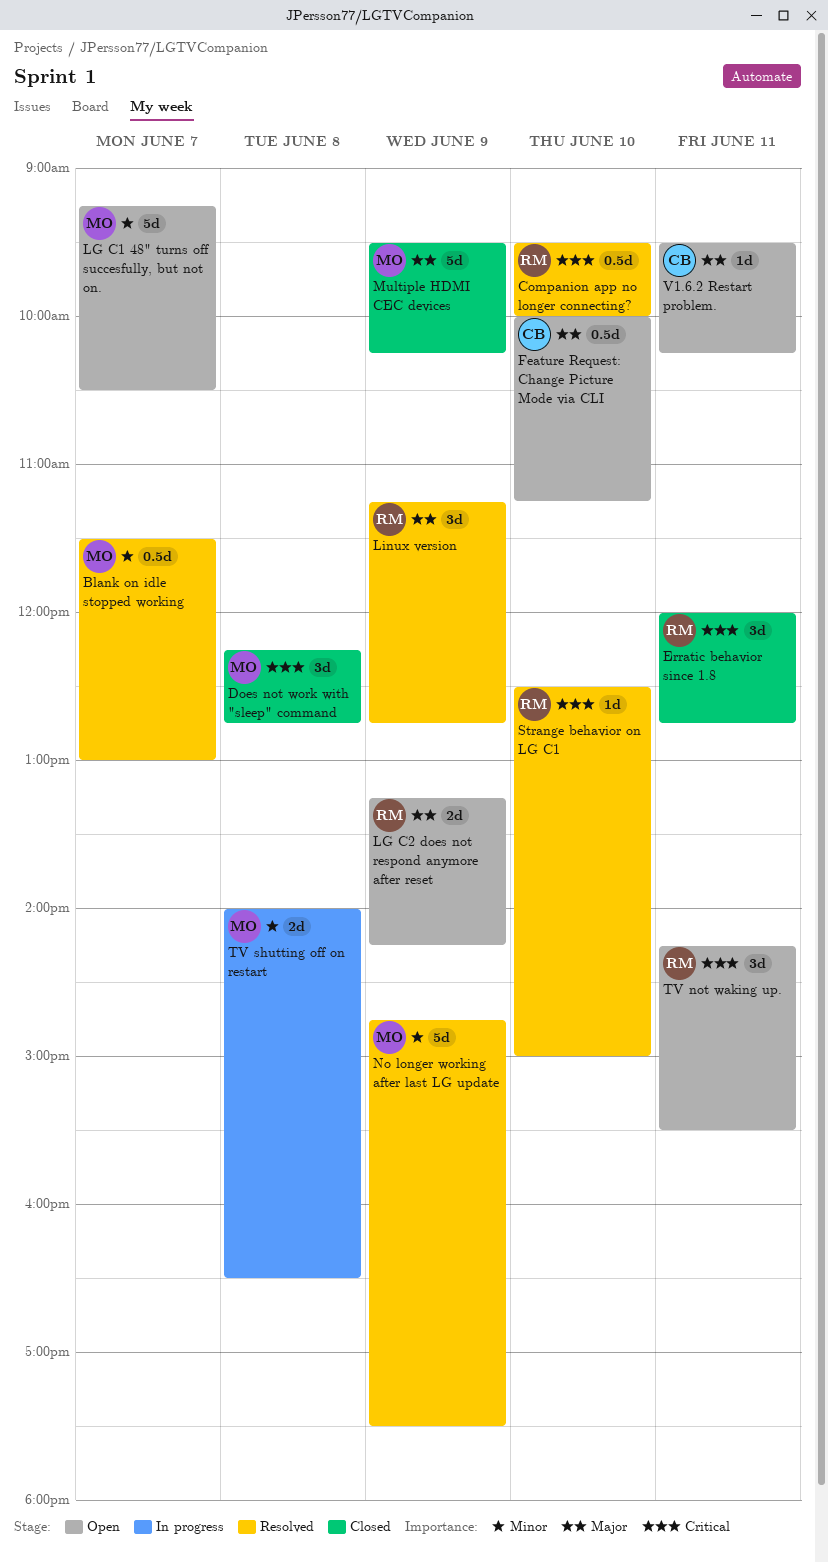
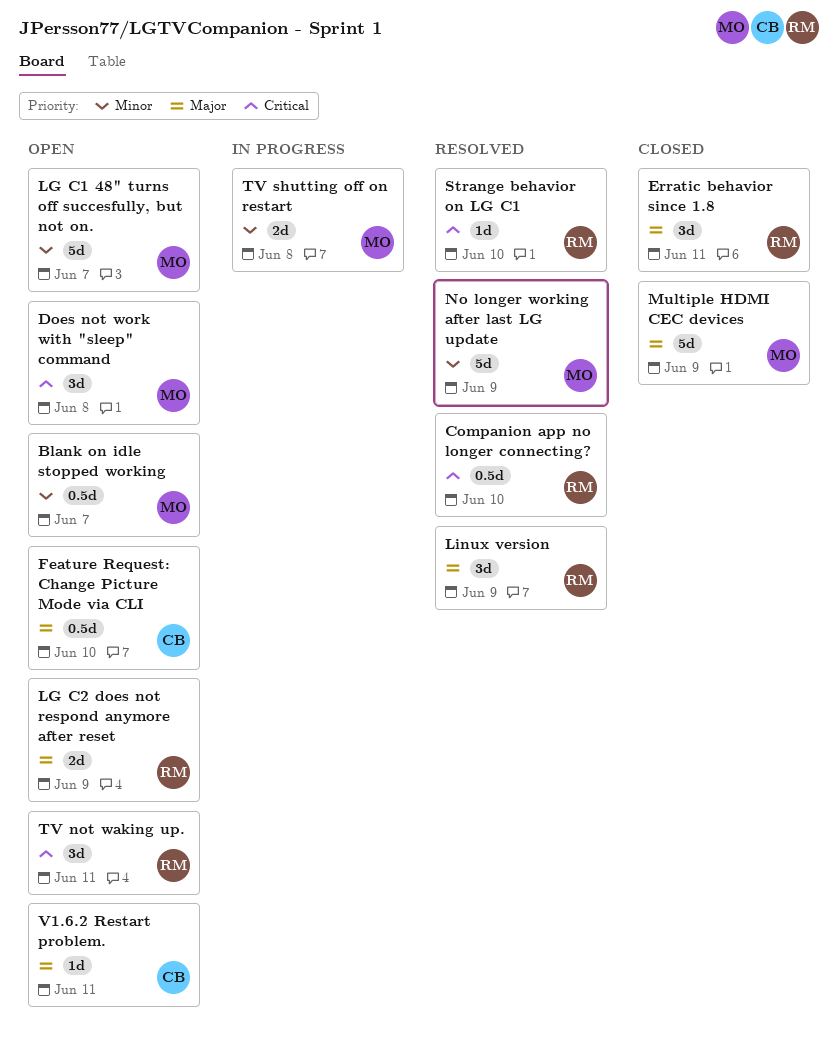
Blank on idle stopped working, status: Resolved -> Open
Does not work with "sleep" command, status: Closed -> Open
Erratic behavior since 1.8, priority: Critical -> Major

